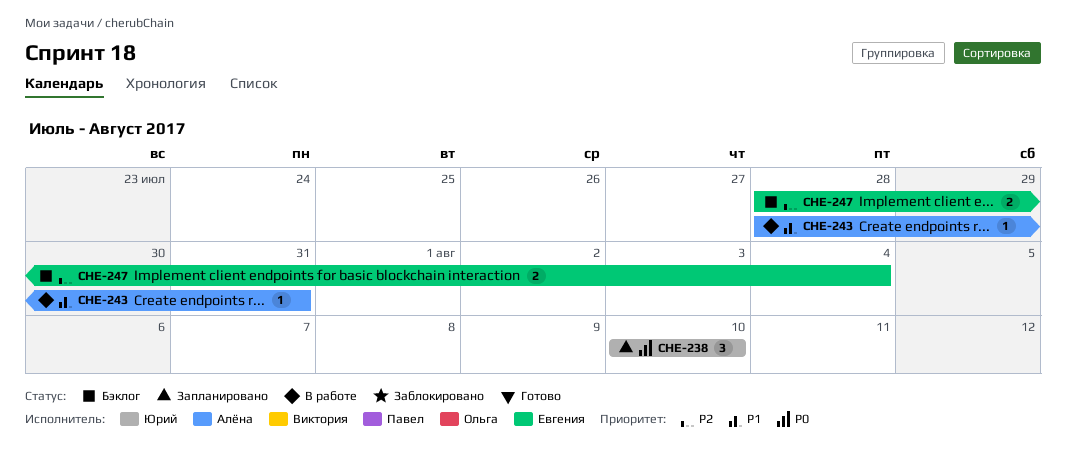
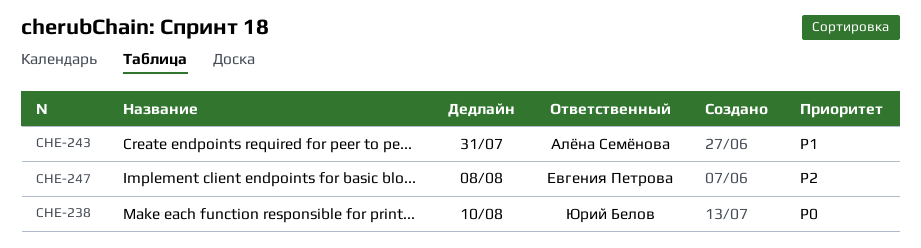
CHE-247, due: Aug 4 -> Aug 8

